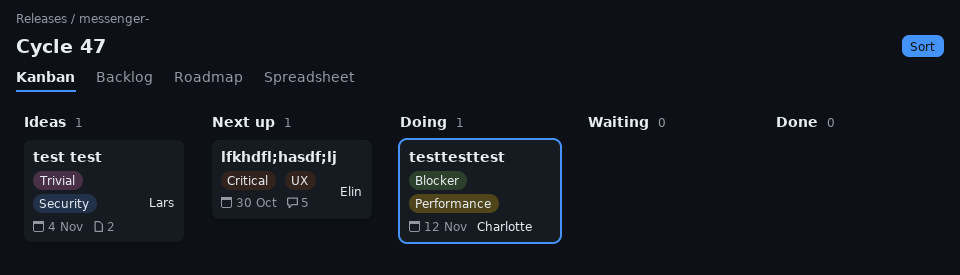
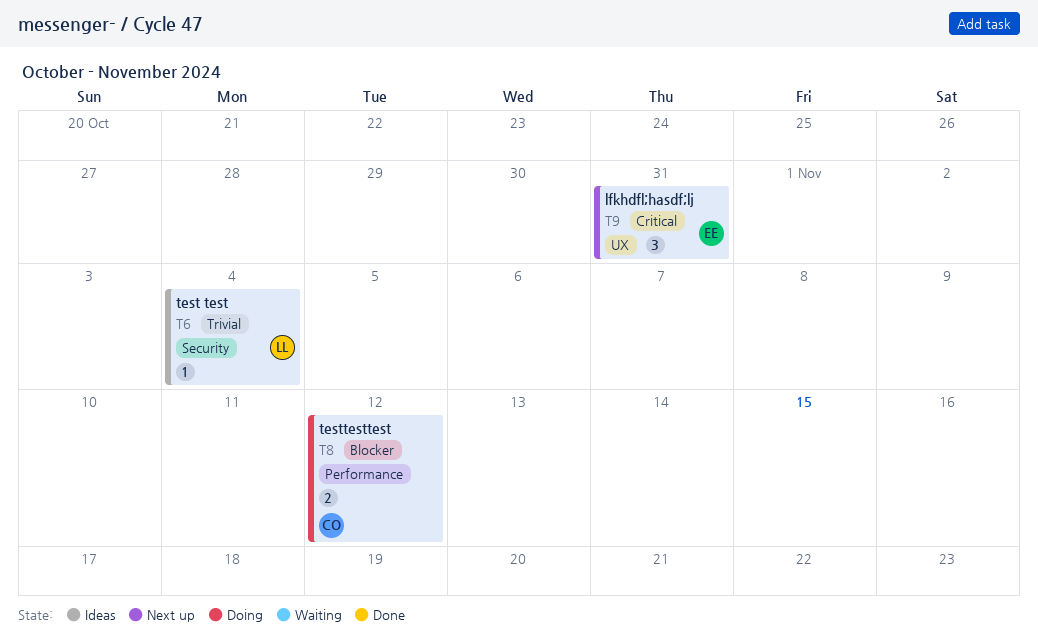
lfkhdfl;hasdf;lj, due: Oct 30 -> Oct 31

